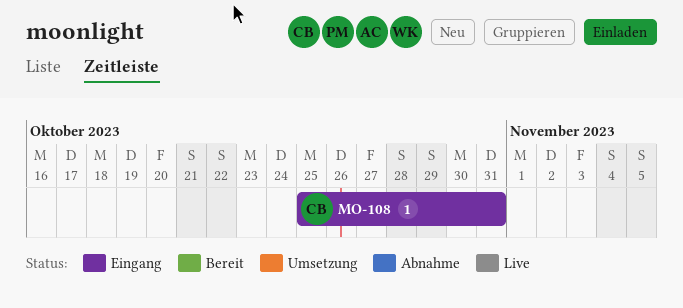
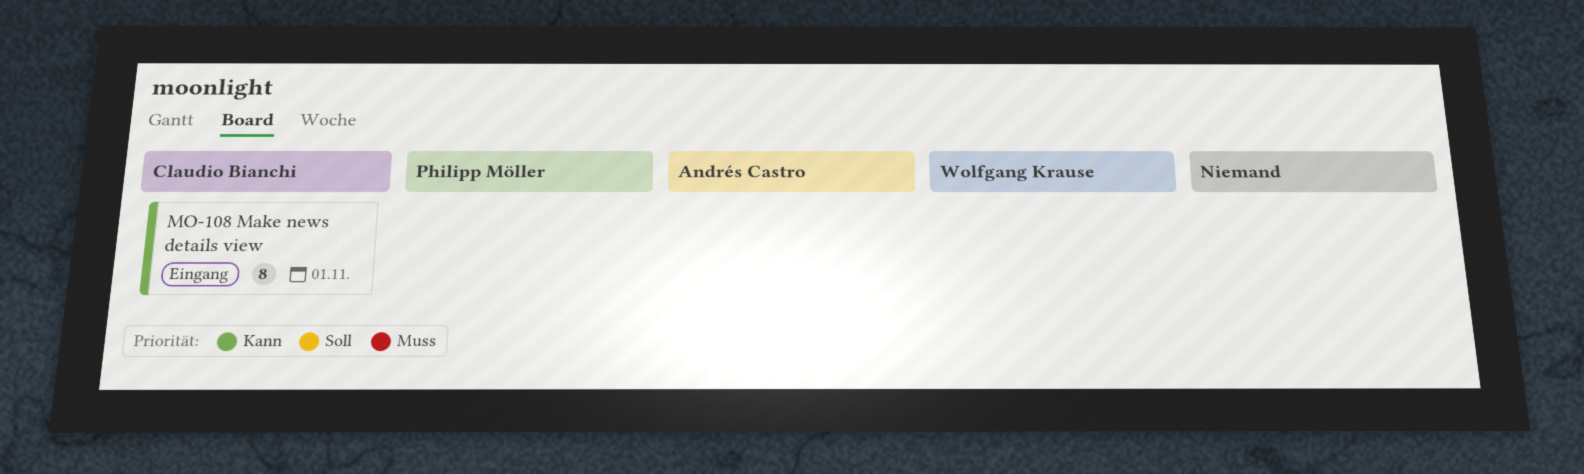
MO-108, estimate: 1 -> 8
MO-108, due: Oct 31 -> Nov 1

